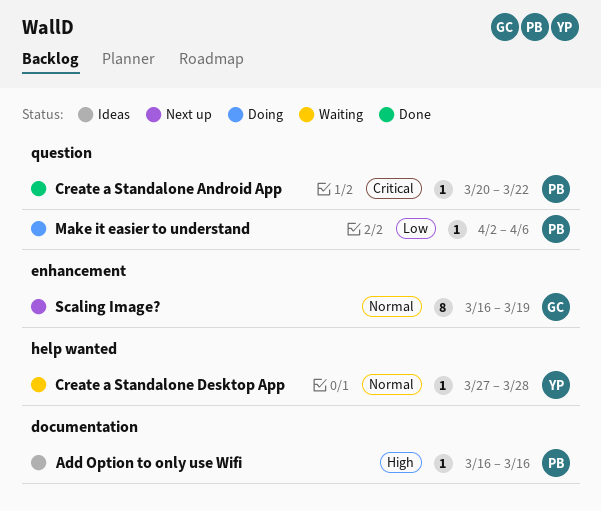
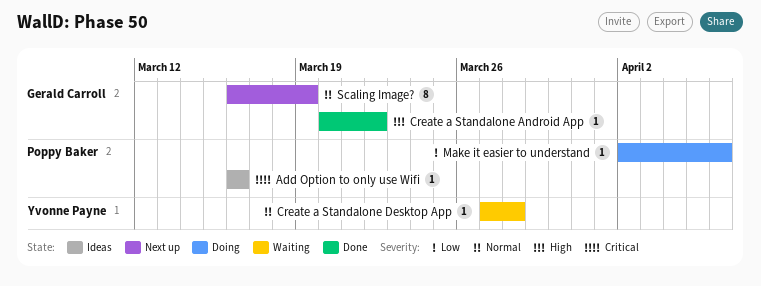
Add Option to only use Wifi, priority: High -> Critical
Create a Standalone Android App, owner: Poppy Baker -> Gerald Carroll
Create a Standalone Android App, priority: Critical -> High

